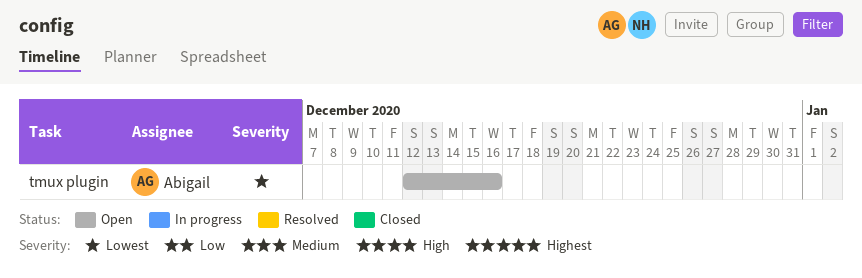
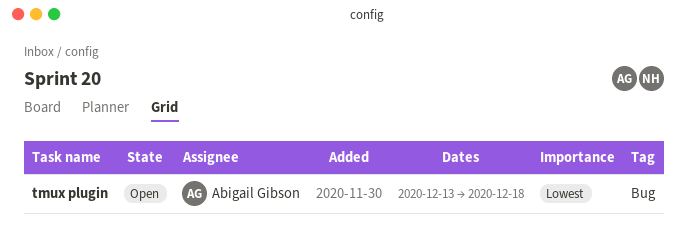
tmux plugin, start: Dec 12 -> Dec 13
tmux plugin, due: Dec 16 -> Dec 18

